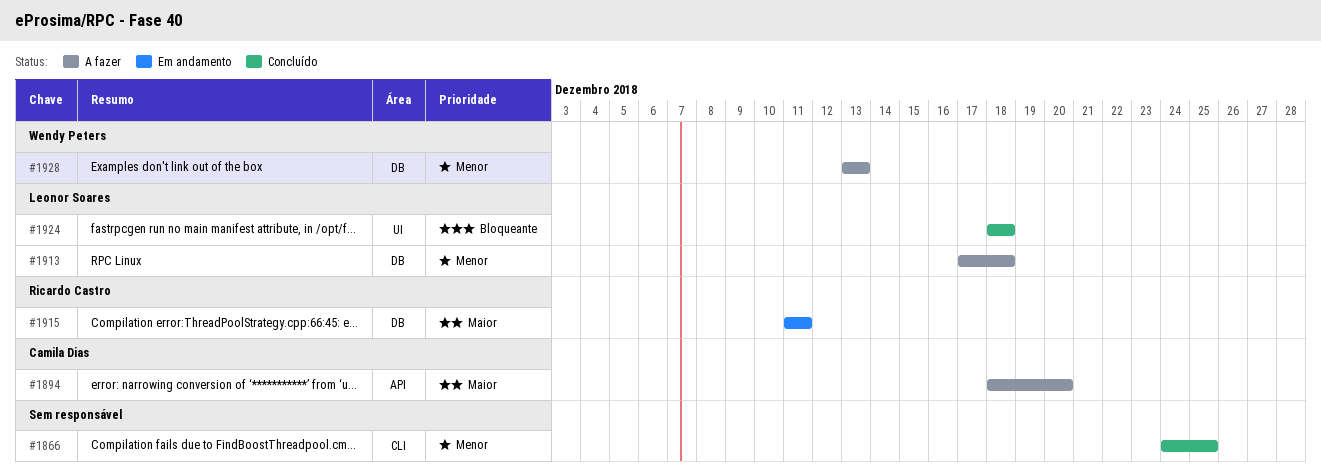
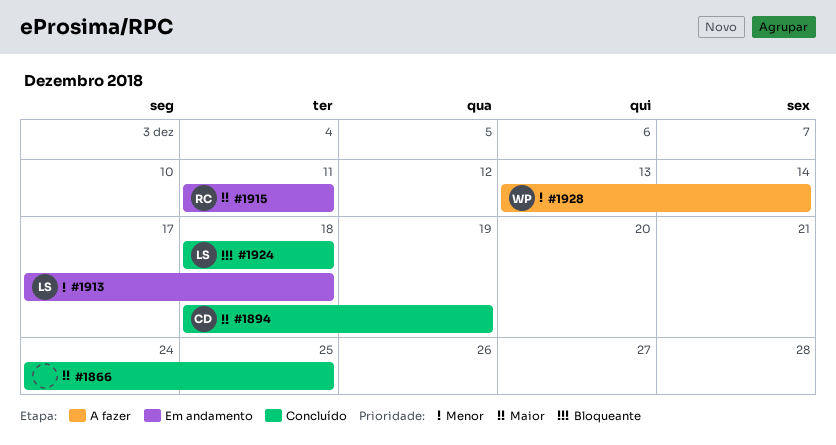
#1866, priority: Menor -> Maior
#1894, status: A fazer -> Concluído
#1894, due: Dec 20 -> Dec 19
#1913, status: A fazer -> Em andamento
#1928, due: Dec 13 -> Dec 14

